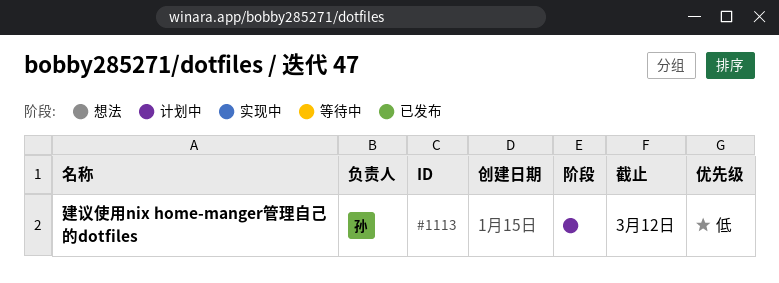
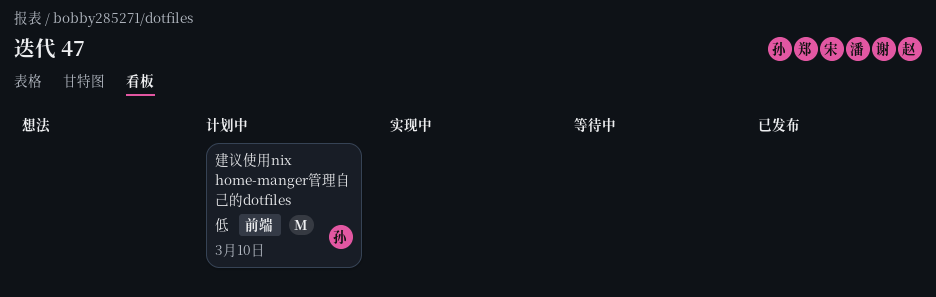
建议使用nix home-manger管理自己的dotfiles, due: Mar 12 -> Mar 10

